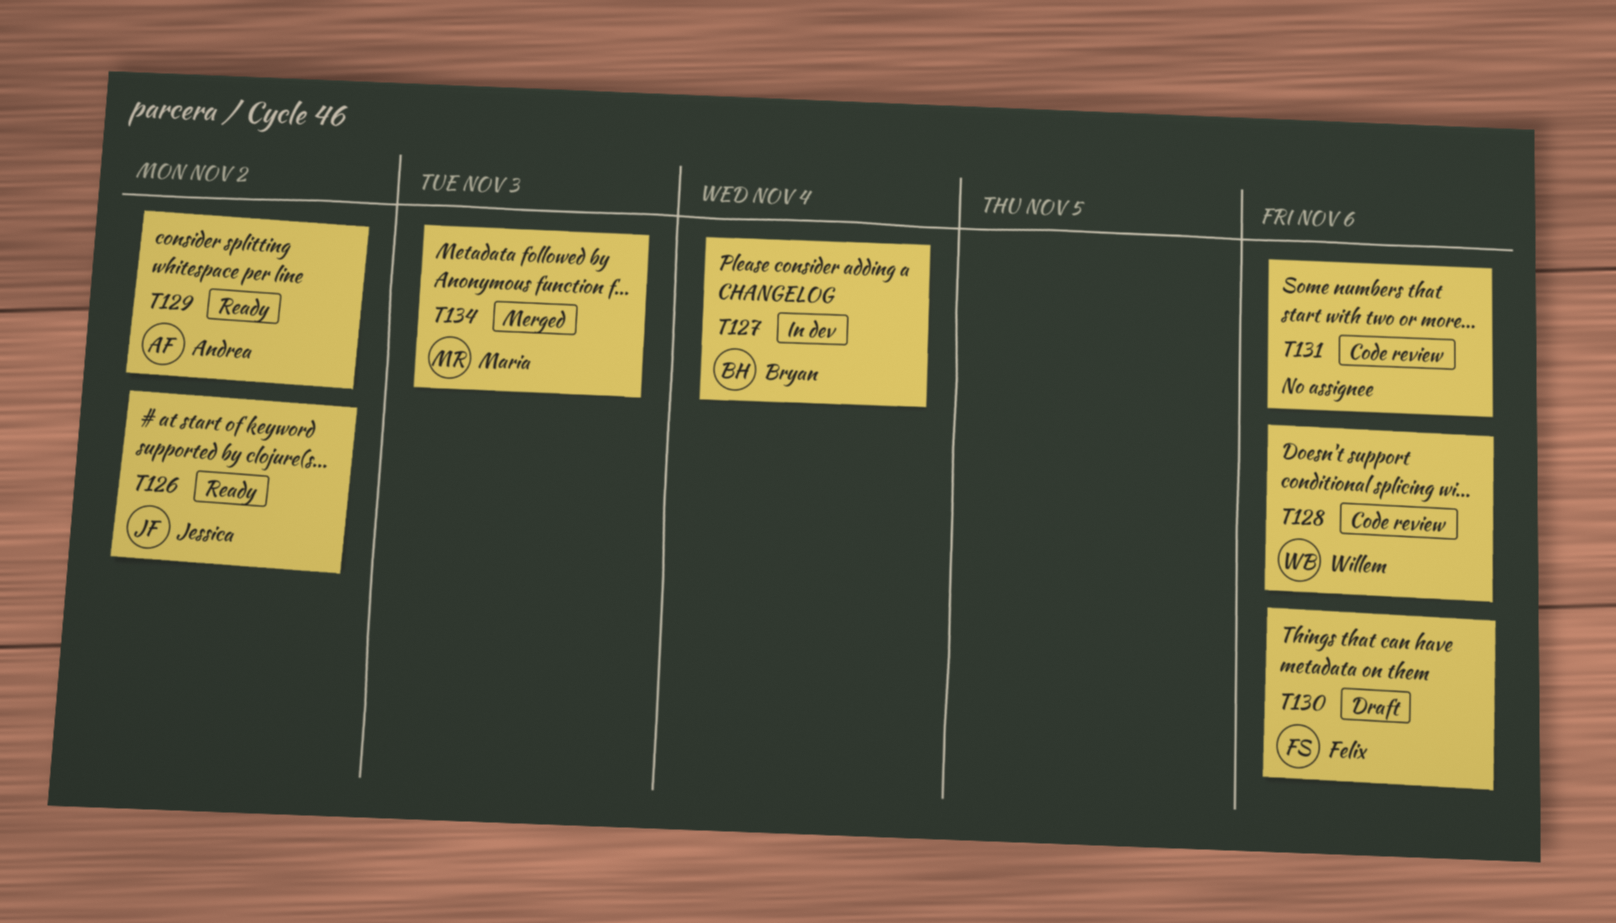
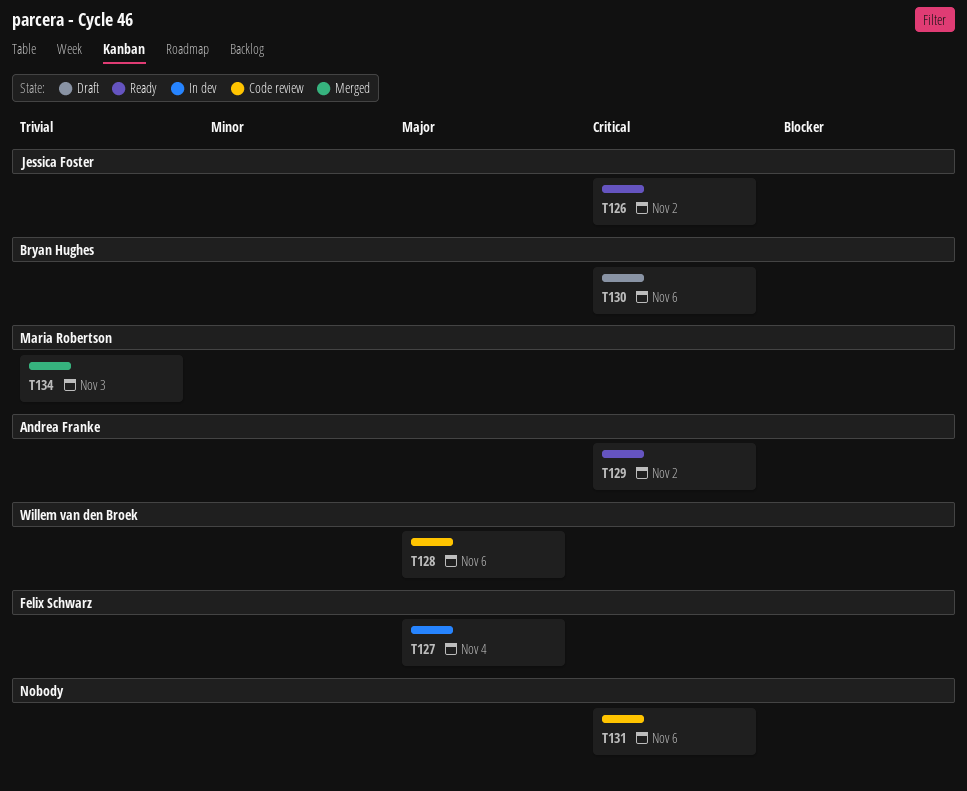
T127, owner: Bryan Hughes -> Felix Schwarz
T130, owner: Felix Schwarz -> Bryan Hughes

